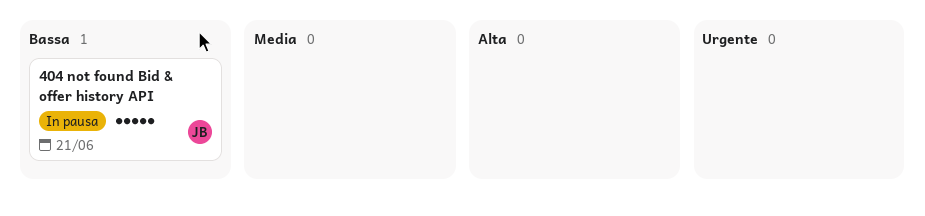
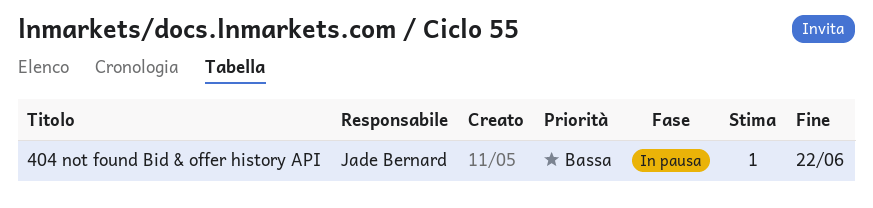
404 not found Bid & offer history API, estimate: 5 -> 1
404 not found Bid & offer history API, due: Jun 21 -> Jun 22

